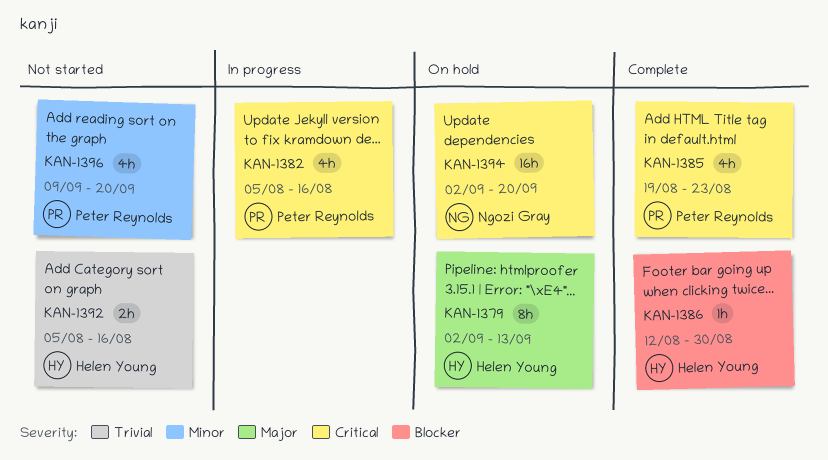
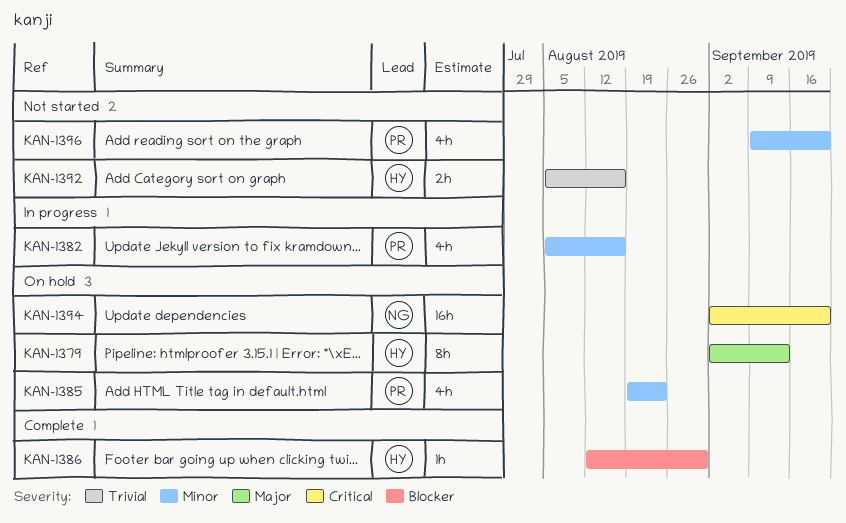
KAN-1382, priority: Critical -> Minor
KAN-1385, status: Complete -> On hold
KAN-1385, priority: Critical -> Minor

